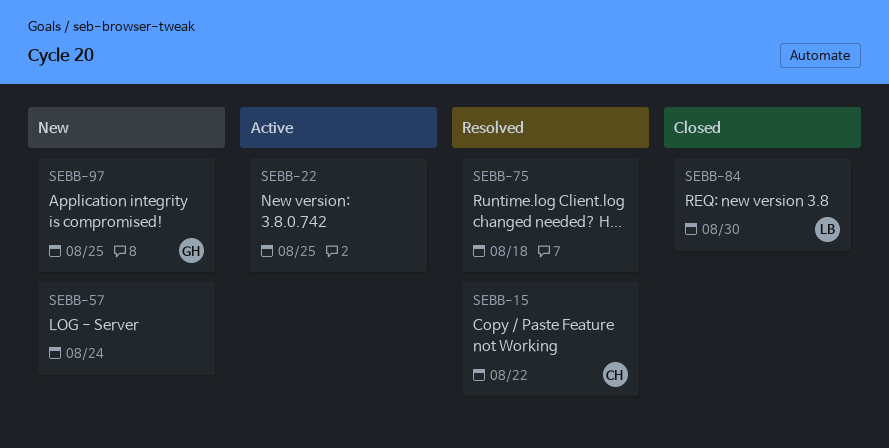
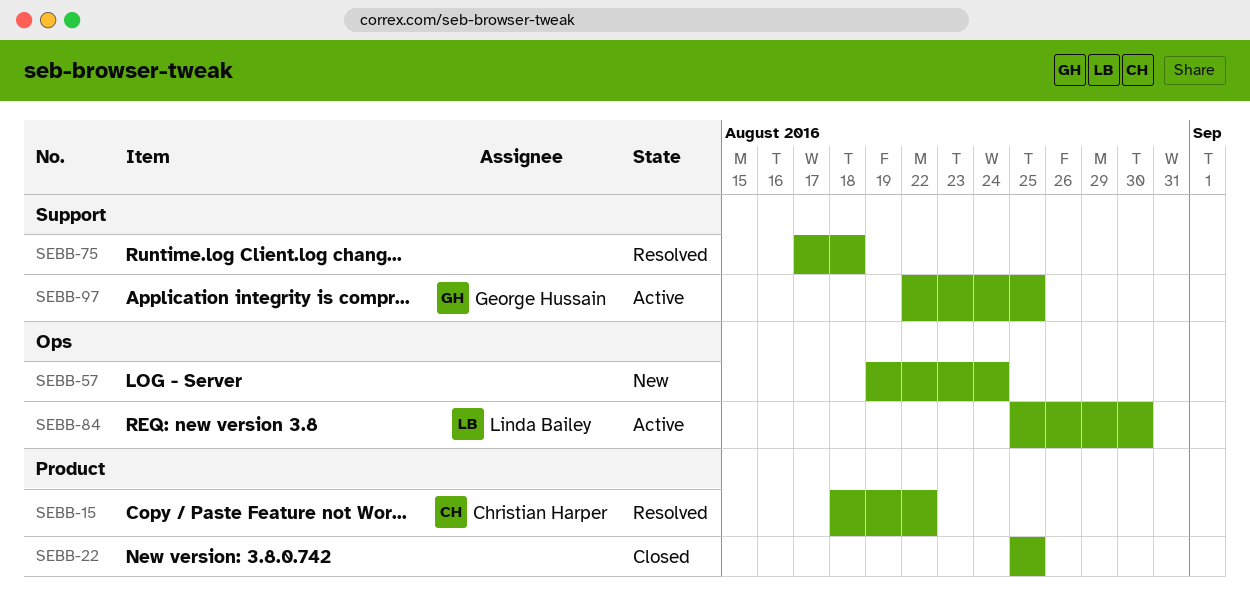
SEBB-22, status: Active -> Closed
SEBB-84, status: Closed -> Active
SEBB-97, status: New -> Active

